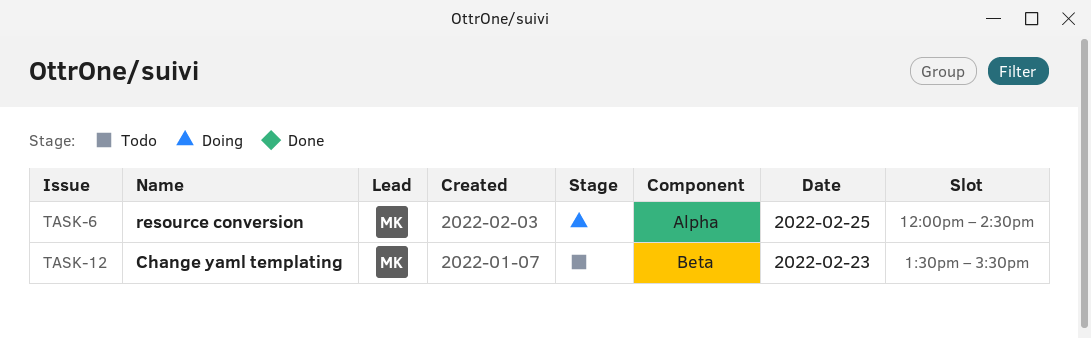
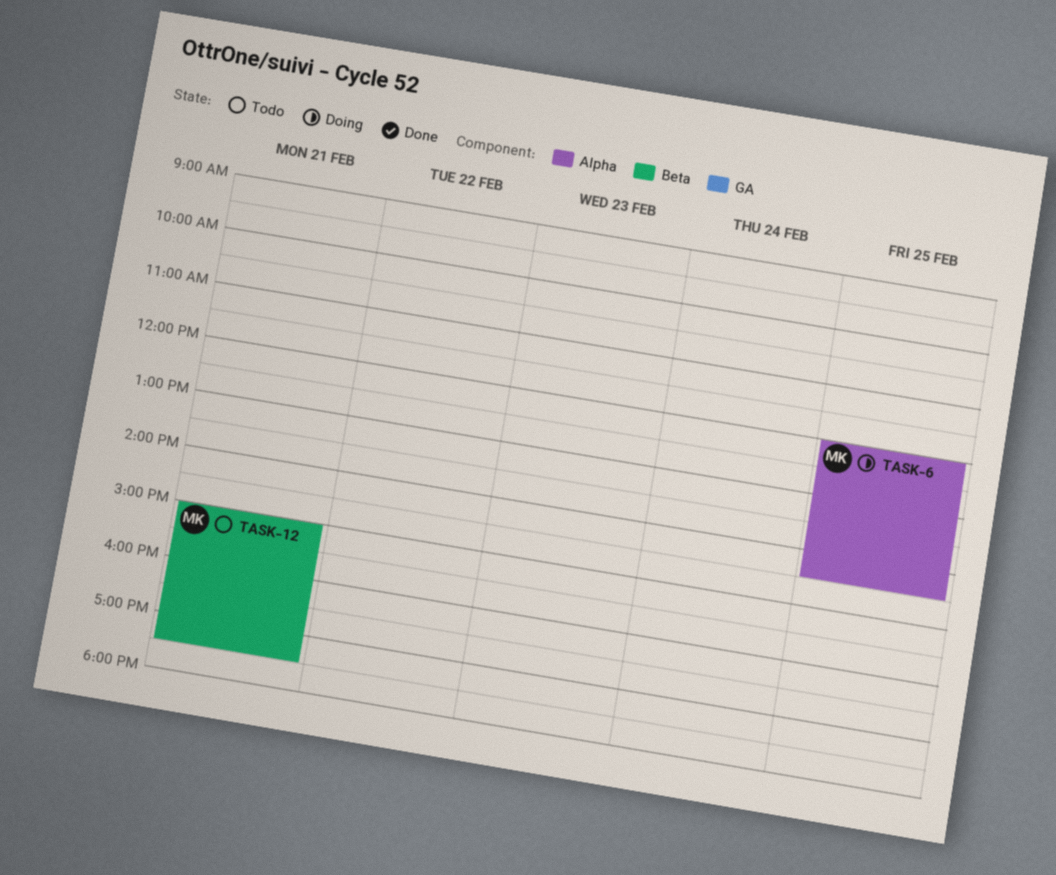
TASK-12, day: Feb 23 -> Feb 21
TASK-12, begins: 13:30 -> 15:00
TASK-12, ends: 15:30 -> 17:30

